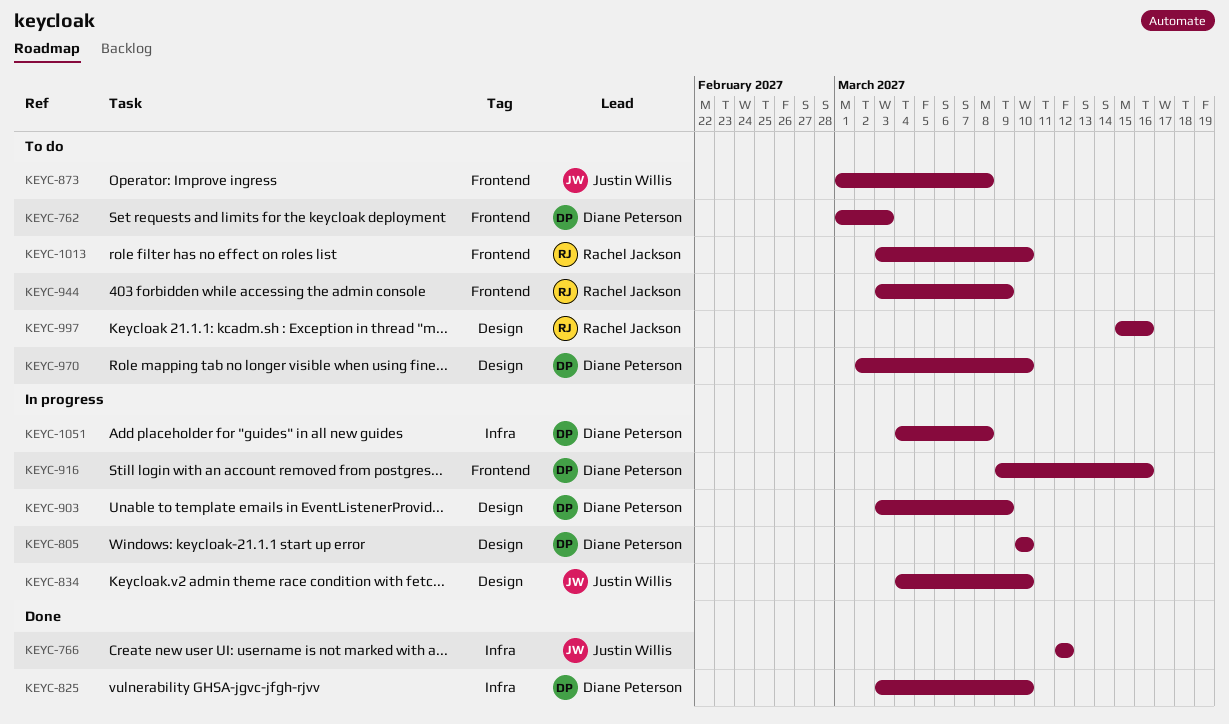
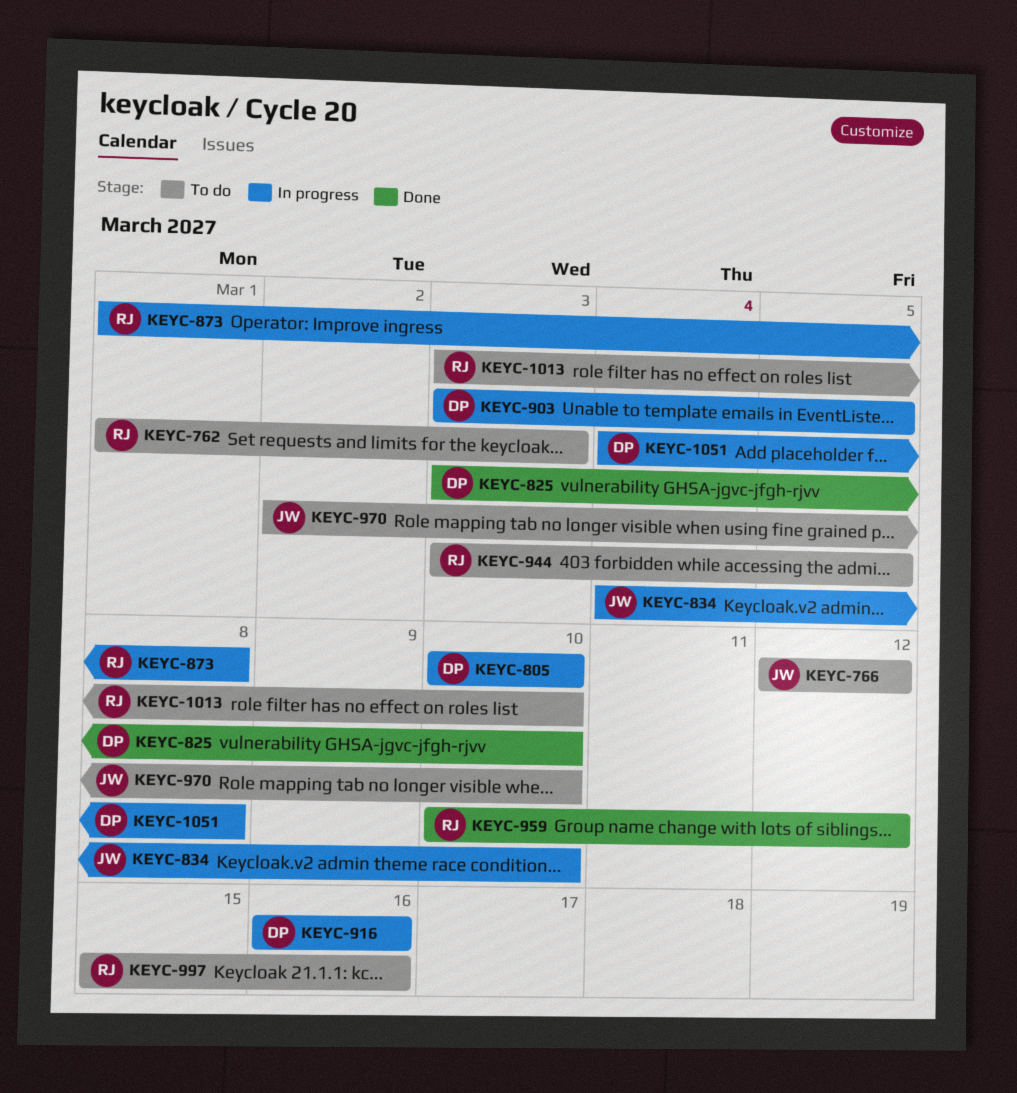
KEYC-762, owner: Diane Peterson -> Rachel Jackson
KEYC-766, status: Done -> To do
KEYC-873, status: To do -> In progress
KEYC-873, owner: Justin Willis -> Rachel Jackson
KEYC-903, due: Mar 9 -> Mar 5
KEYC-916, start: Mar 9 -> Mar 16
KEYC-944, due: Mar 9 -> Mar 5
KEYC-959: none -> present
KEYC-970, owner: Diane Peterson -> Justin Willis

